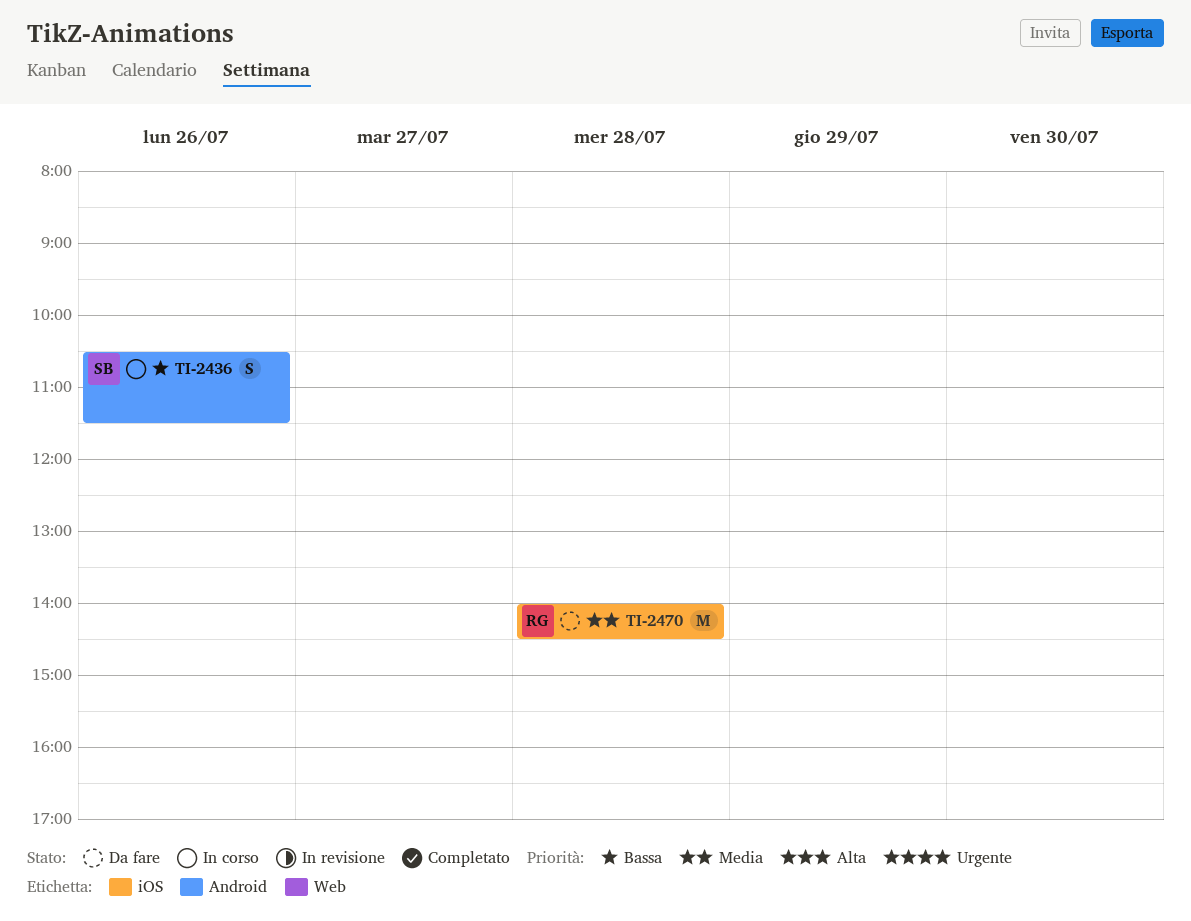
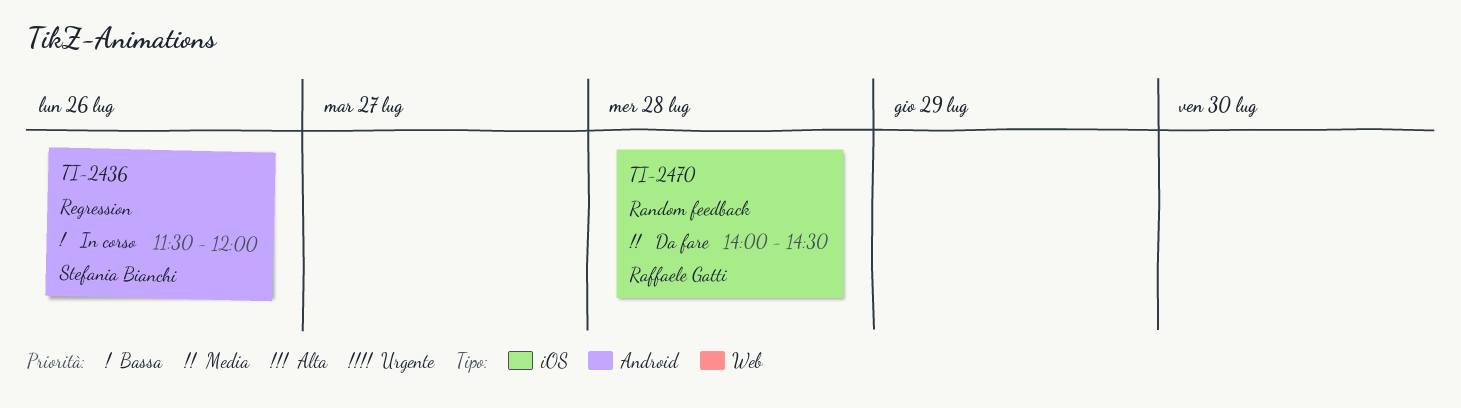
TI-2436, begins: 10:30 -> 11:30
TI-2436, ends: 11:30 -> 12:00

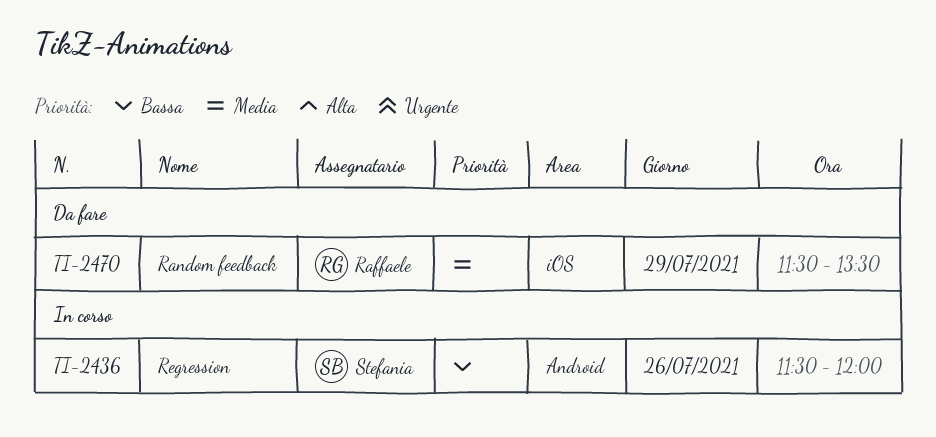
TI-2470, day: Jul 28 -> Jul 29
TI-2470, begins: 14:00 -> 11:30
TI-2470, ends: 14:30 -> 13:30

